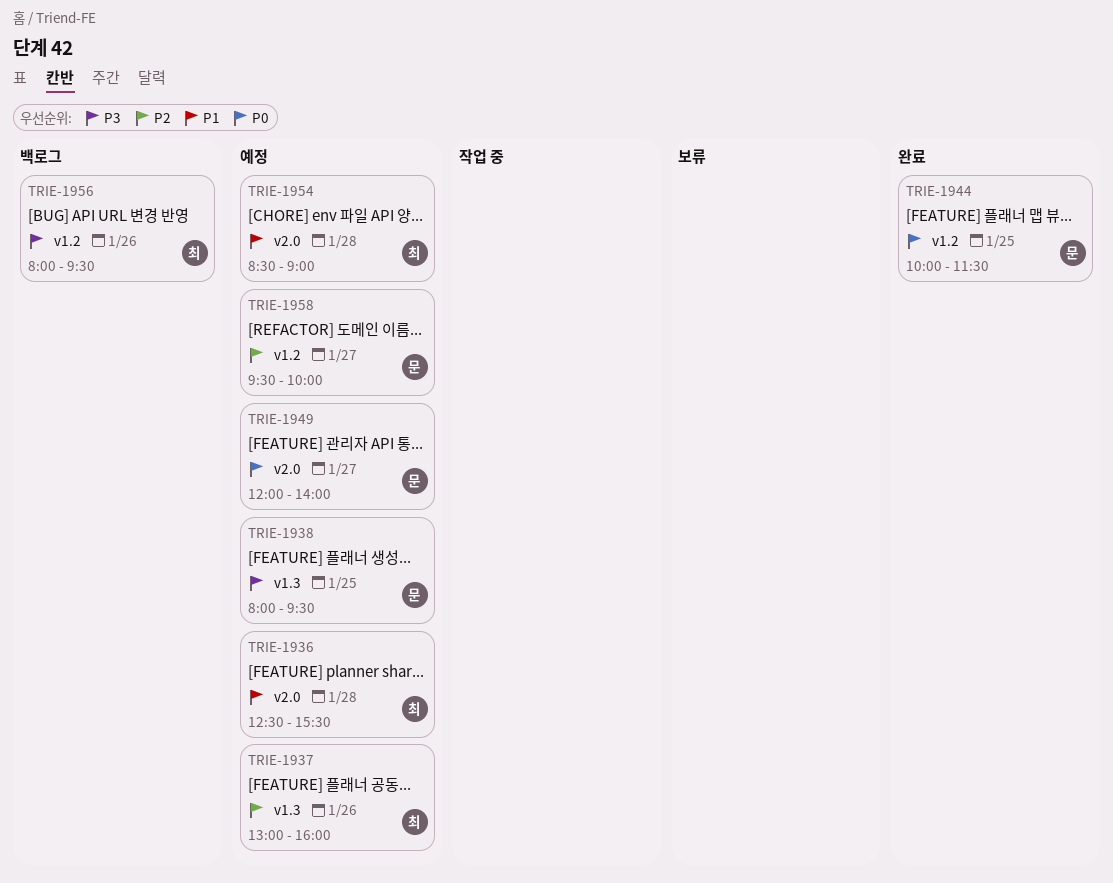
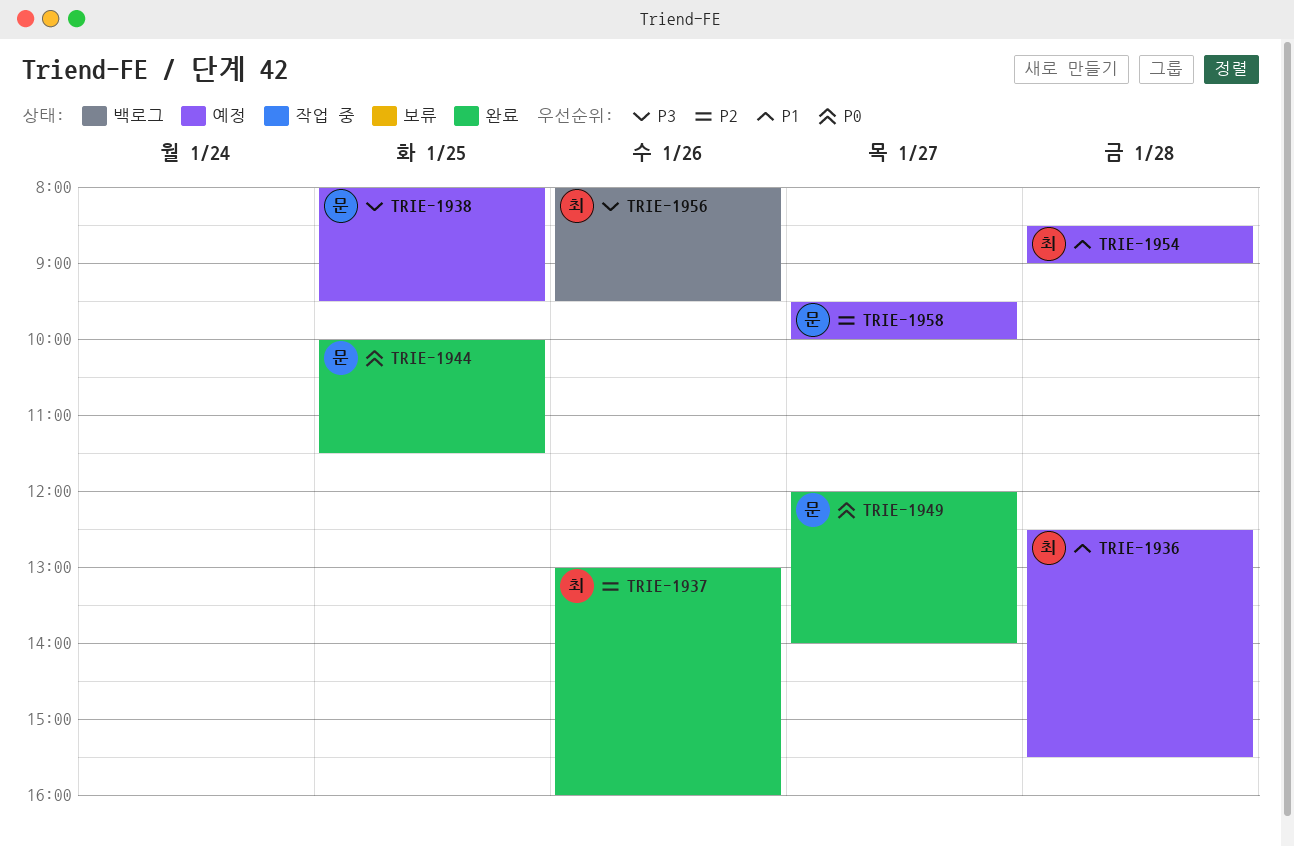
TRIE-1937, status: 예정 -> 완료
TRIE-1949, status: 예정 -> 완료

